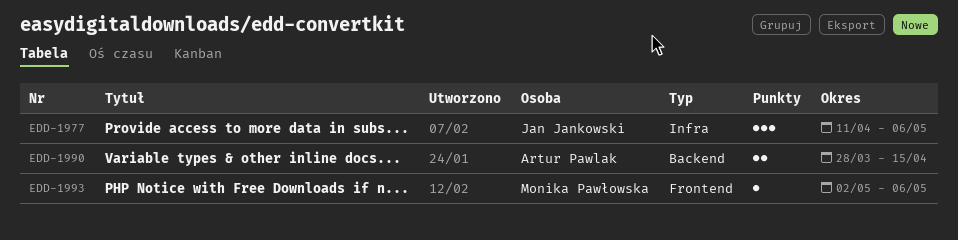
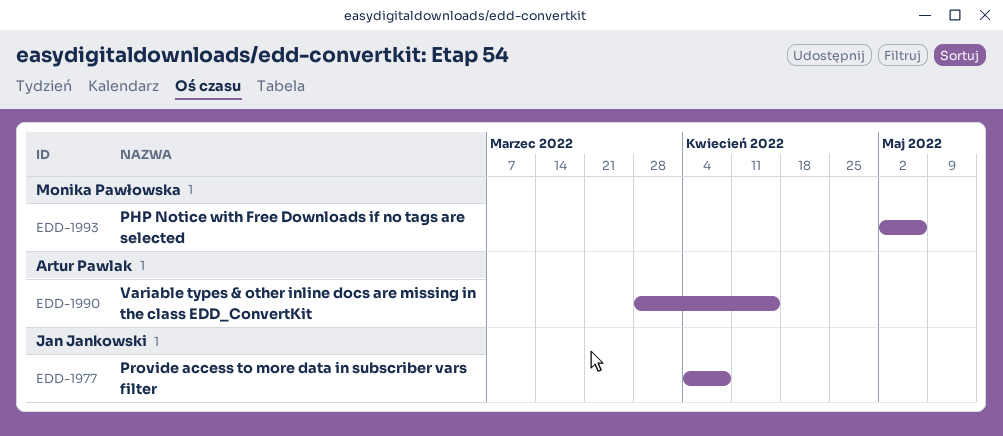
EDD-1977, start: Apr 11 -> Apr 4
EDD-1977, due: May 6 -> Apr 8

